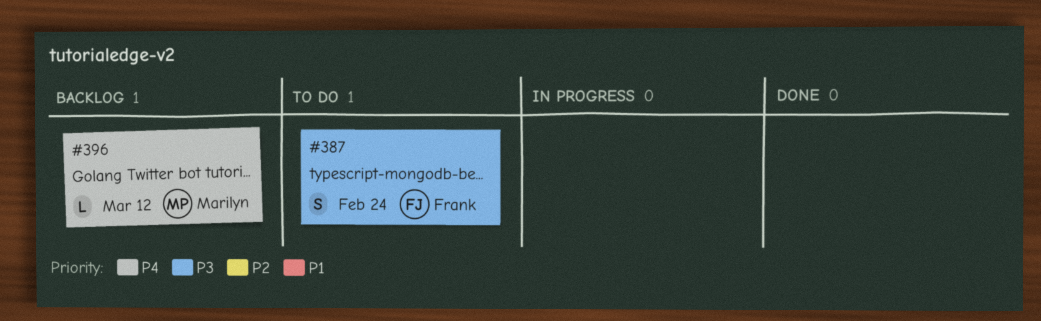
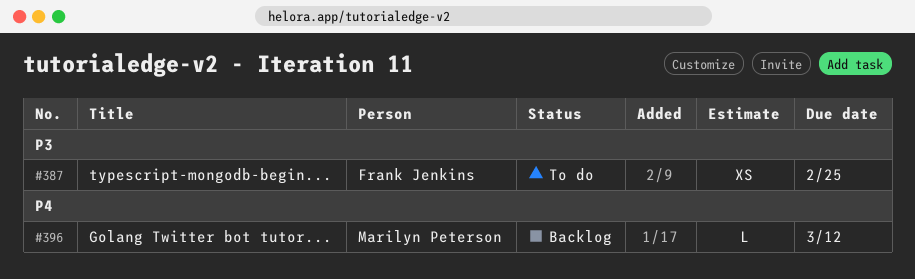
#387, estimate: S -> XS
#387, due: Feb 24 -> Feb 25

